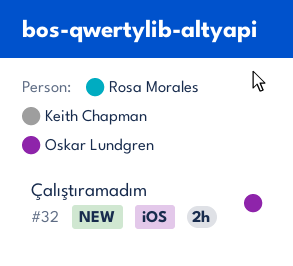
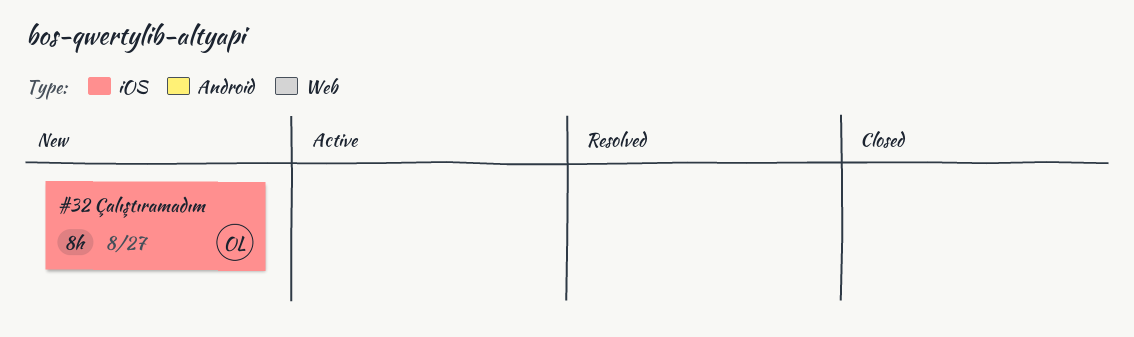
#32, estimate: 2h -> 8h

